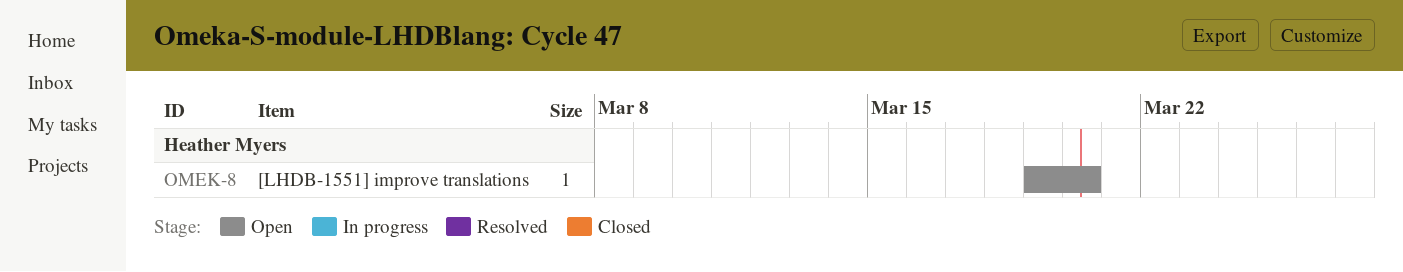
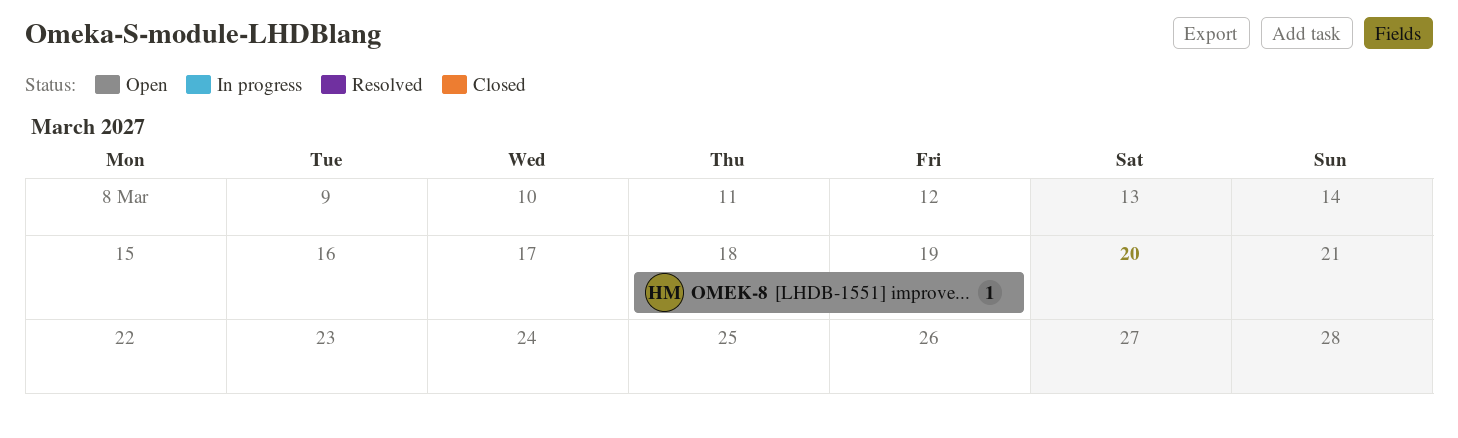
OMEK-8, start: Mar 19 -> Mar 18
OMEK-8, due: Mar 20 -> Mar 19

